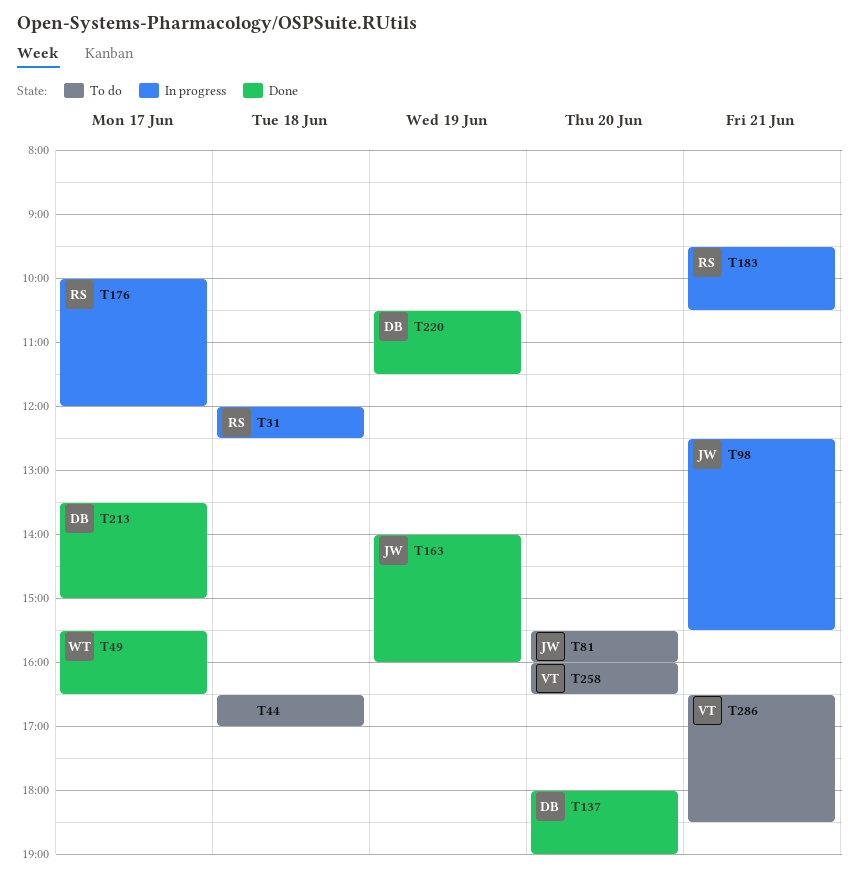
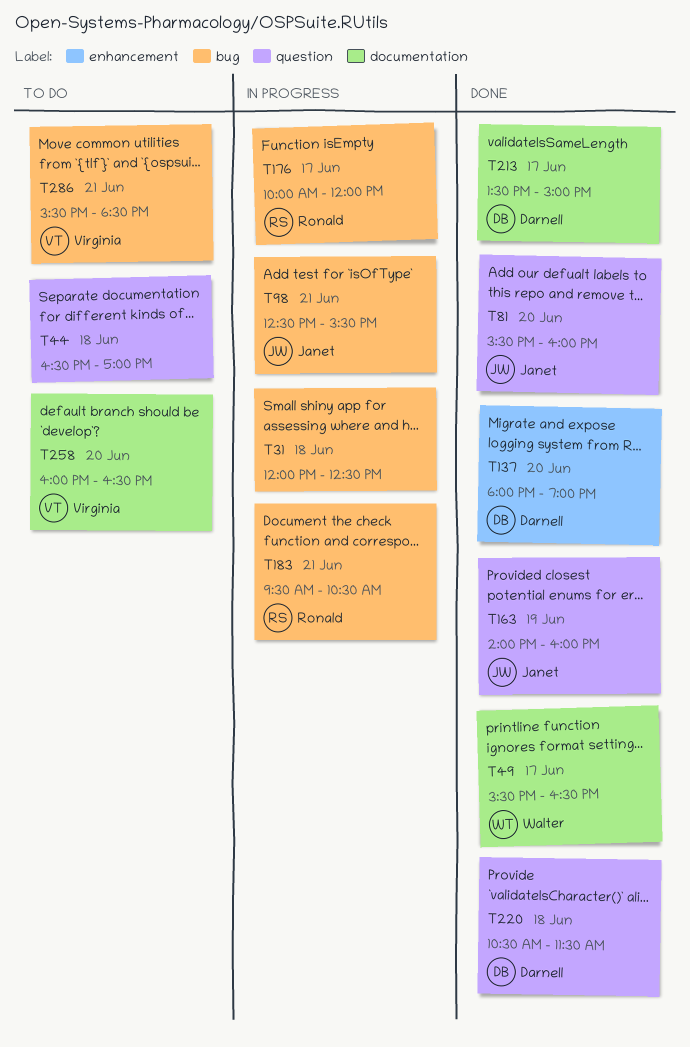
T31, owner: Ronald -> none
T81, status: To do -> Done
T220, day: Jun 19 -> Jun 18
T286, begins: 16:30 -> 15:30

